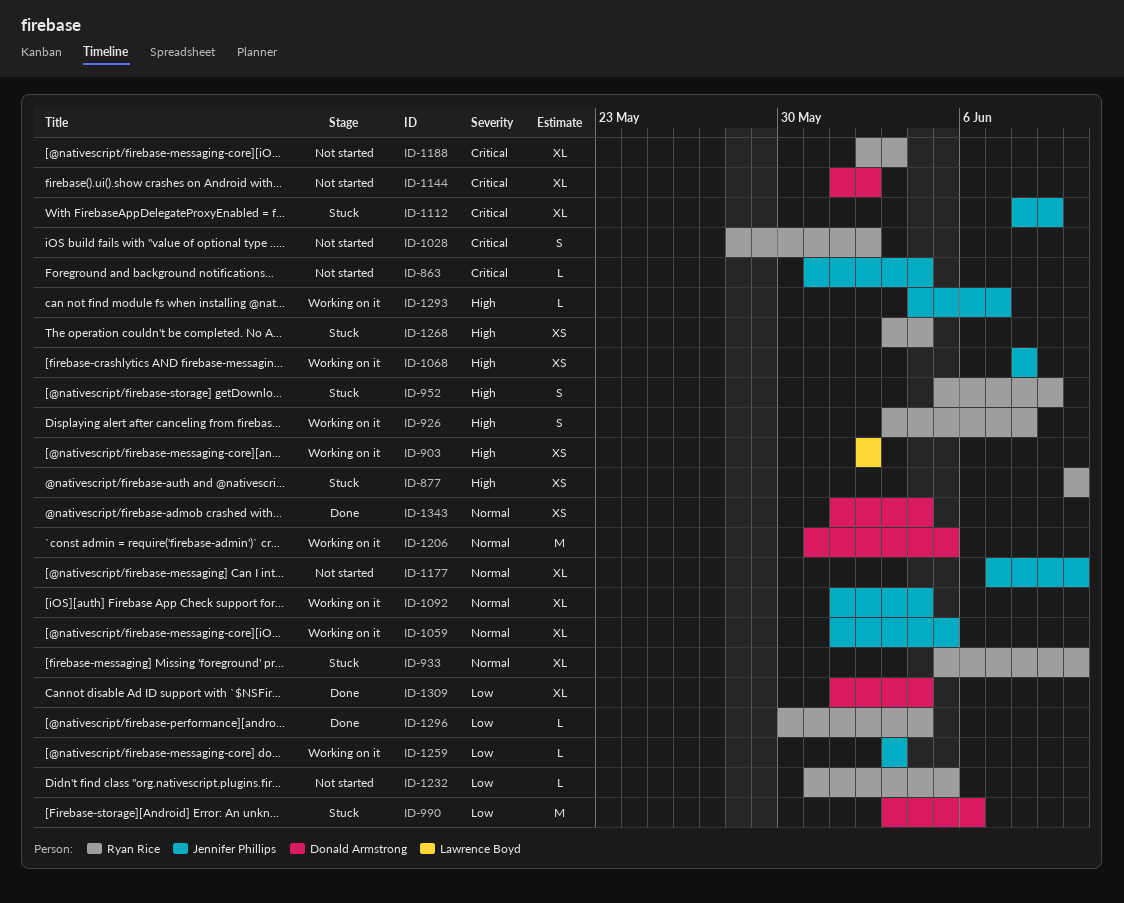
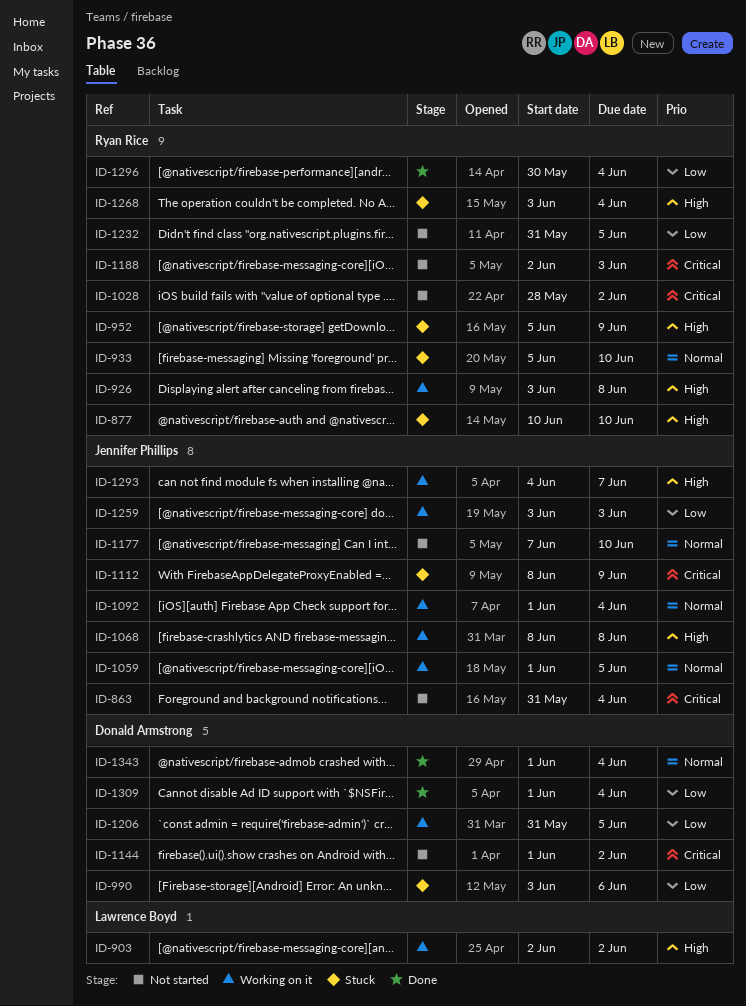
ID-1206, priority: Normal -> Low

